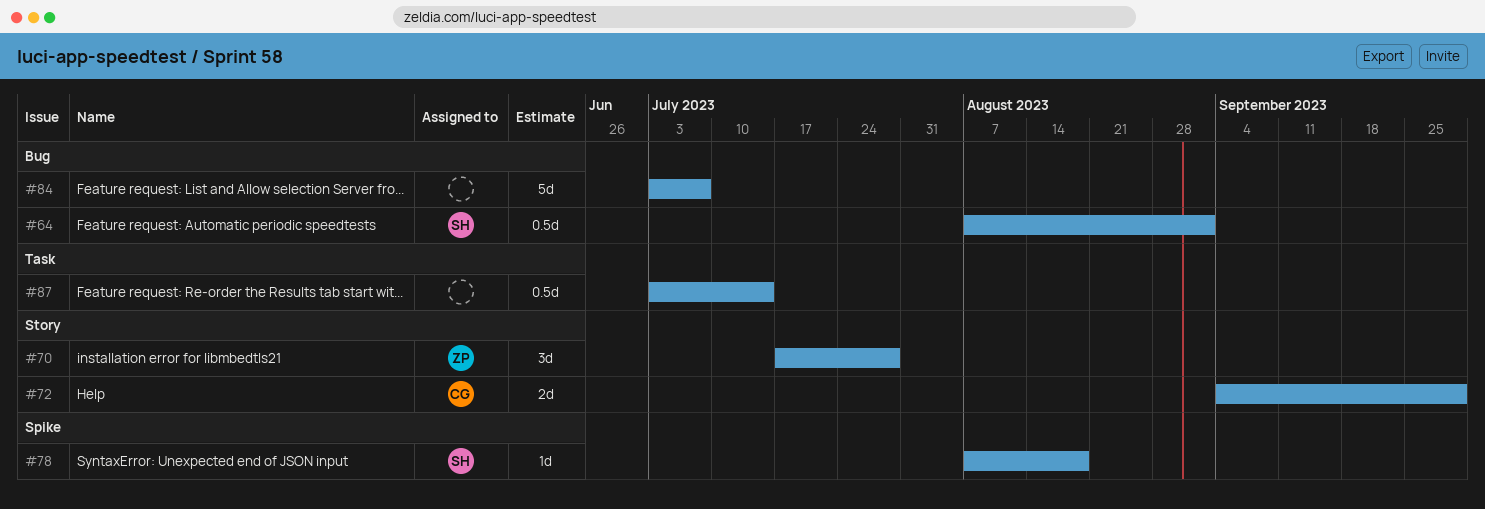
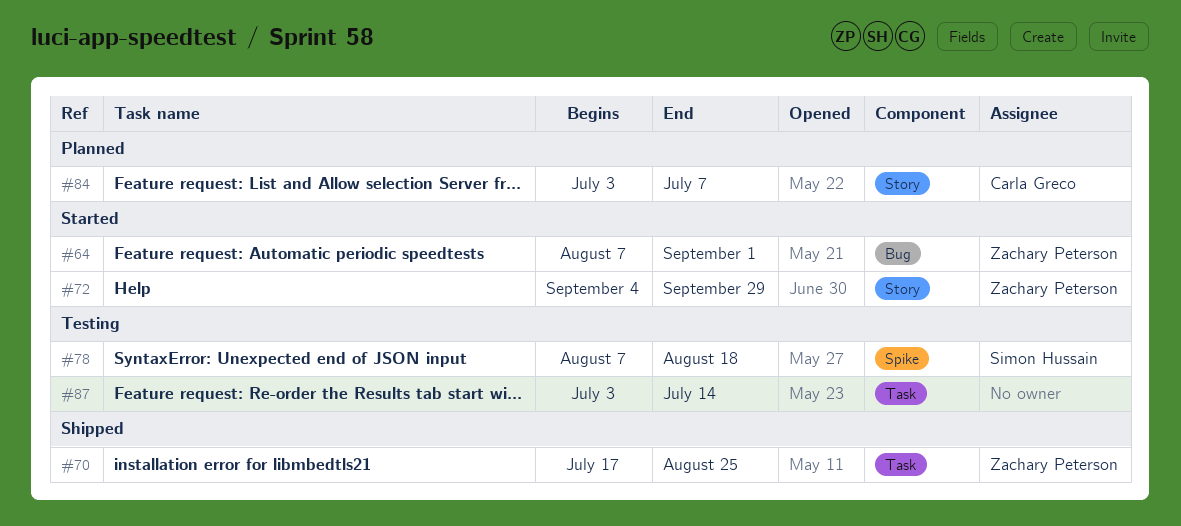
#64, owner: Simon Hussain -> Zachary Peterson
#70, label: Story -> Task
#70, due: Jul 28 -> Aug 25
#72, owner: Carla Greco -> Zachary Peterson
#84, owner: none -> Carla Greco
#84, label: Bug -> Story

